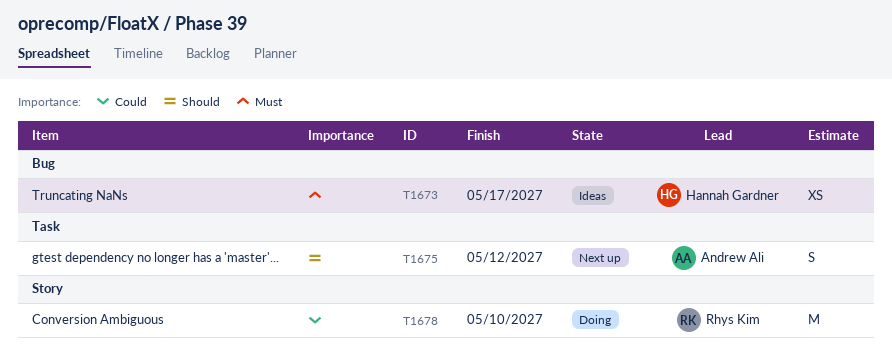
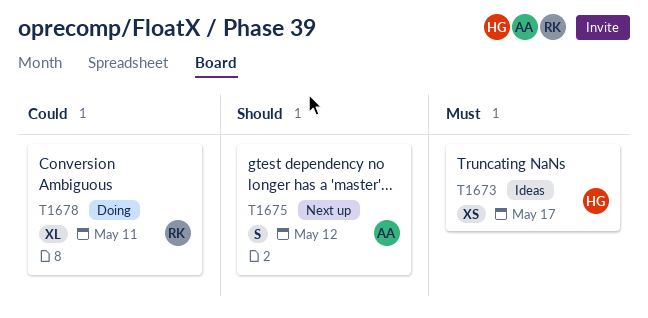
T1678, estimate: M -> XL
T1678, due: May 10 -> May 11

